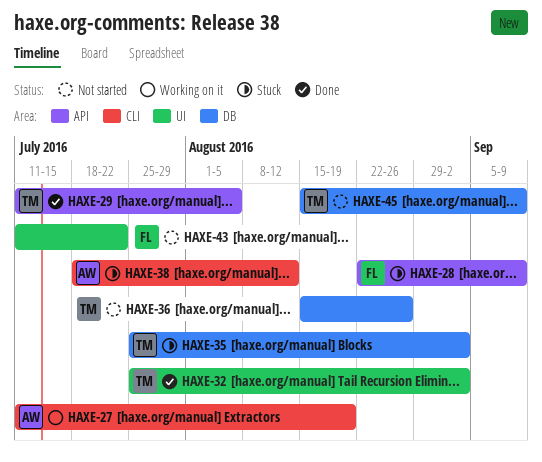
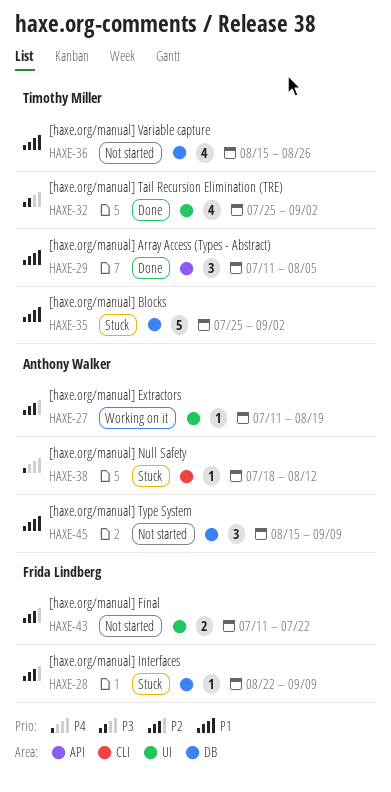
HAXE-27, label: CLI -> UI
HAXE-28, label: API -> DB
HAXE-45, owner: Timothy Miller -> Anthony Walker

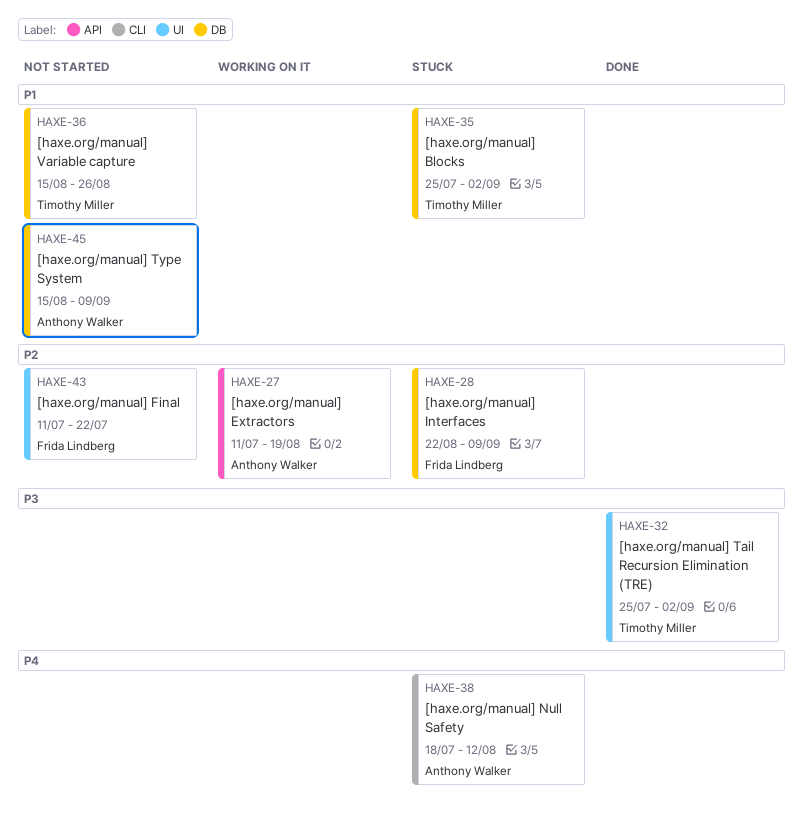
HAXE-27, label: UI -> API
HAXE-29: present -> none

